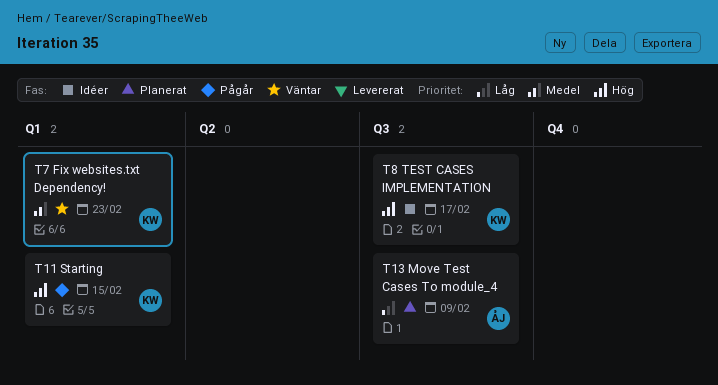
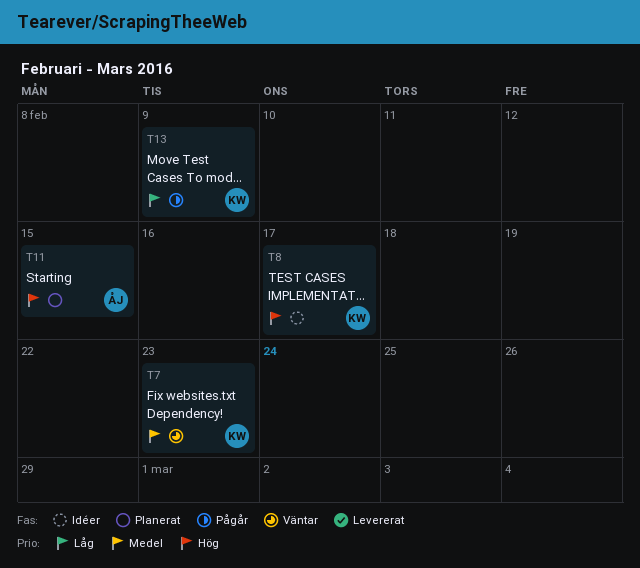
T11, status: Pågår -> Planerat
T11, owner: KW -> ÅJ
T13, status: Planerat -> Pågår
T13, owner: ÅJ -> KW

